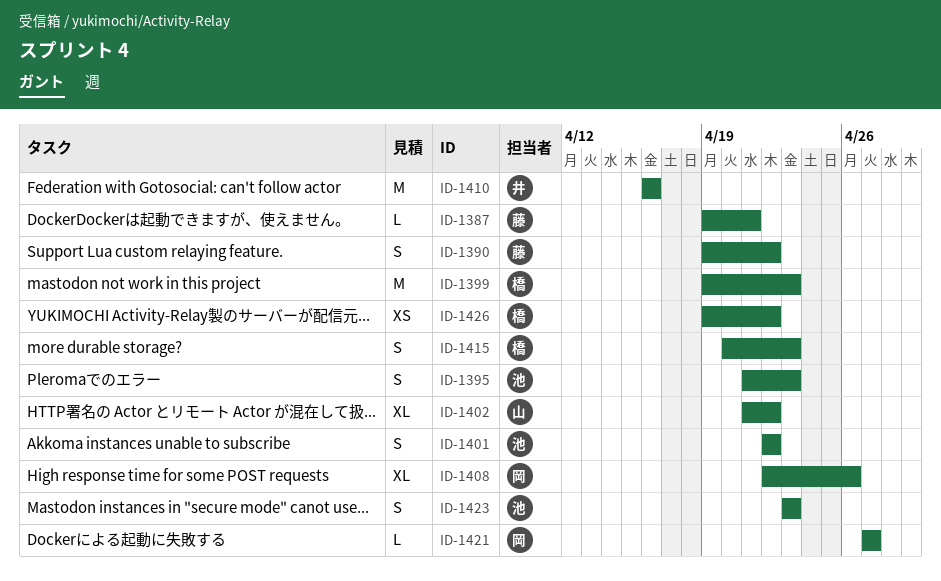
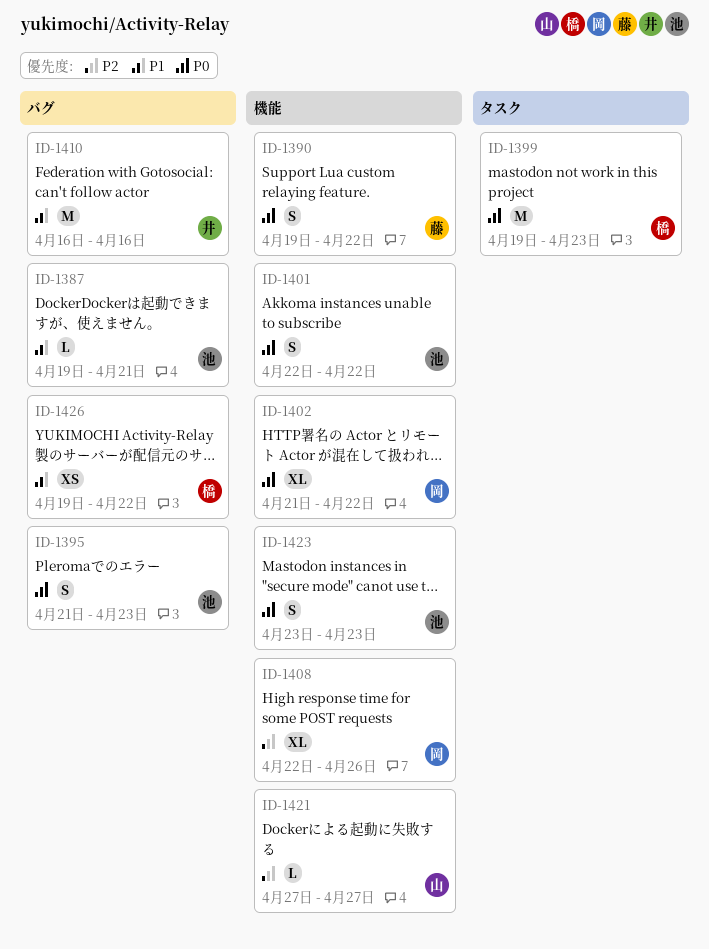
ID-1387, owner: 藤 -> 池
ID-1402, owner: 山 -> 岡
ID-1415: present -> none
ID-1421, owner: 岡 -> 山

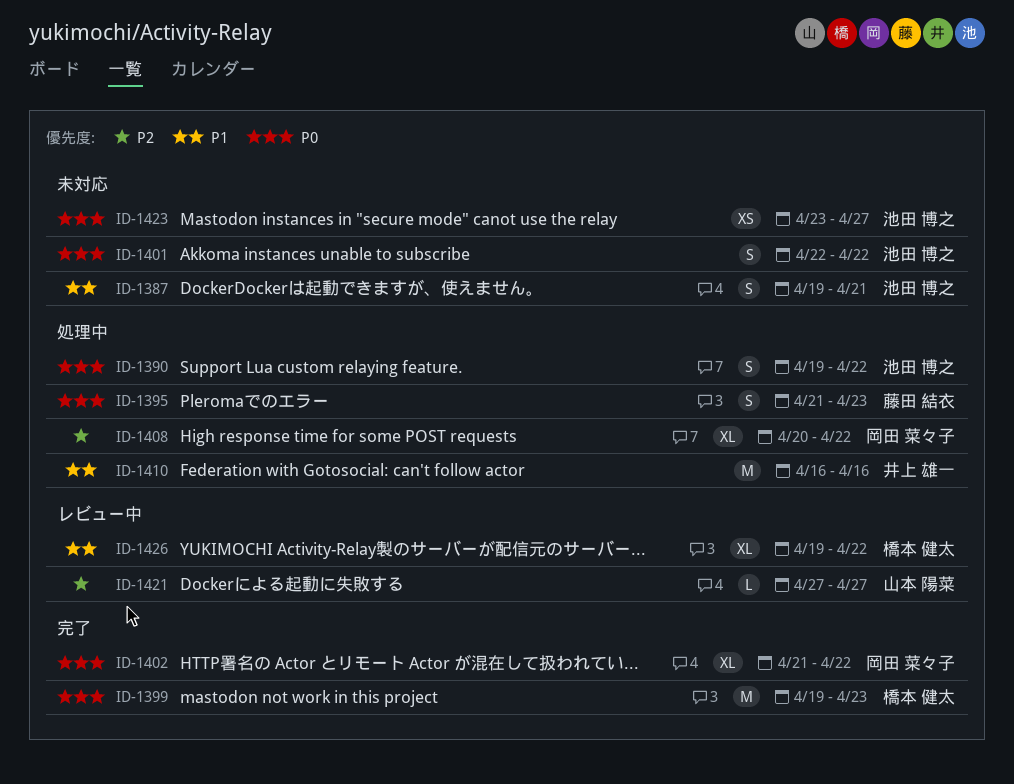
ID-1387, estimate: L -> S
ID-1390, owner: 藤田 結衣 -> 池田 博之
ID-1395, owner: 池田 博之 -> 藤田 結衣
ID-1408, start: Apr 22 -> Apr 20
ID-1408, due: Apr 26 -> Apr 22
ID-1423, estimate: S -> XS
ID-1423, due: Apr 23 -> Apr 27
ID-1426, estimate: XS -> XL

